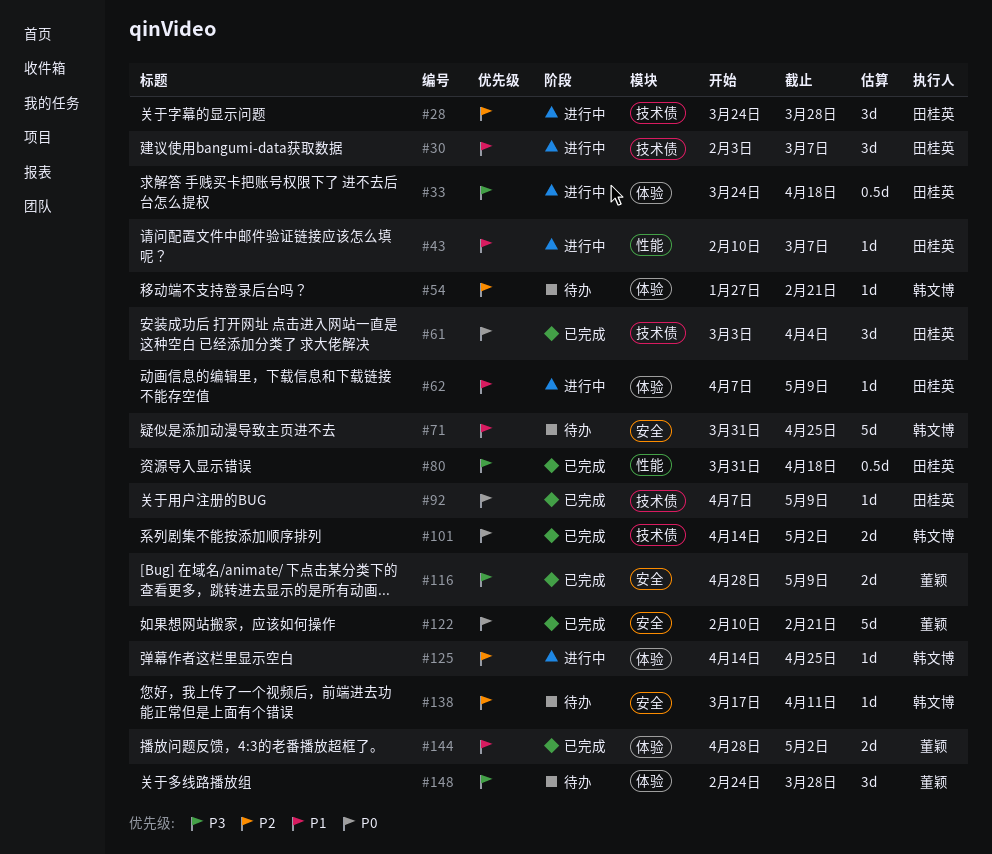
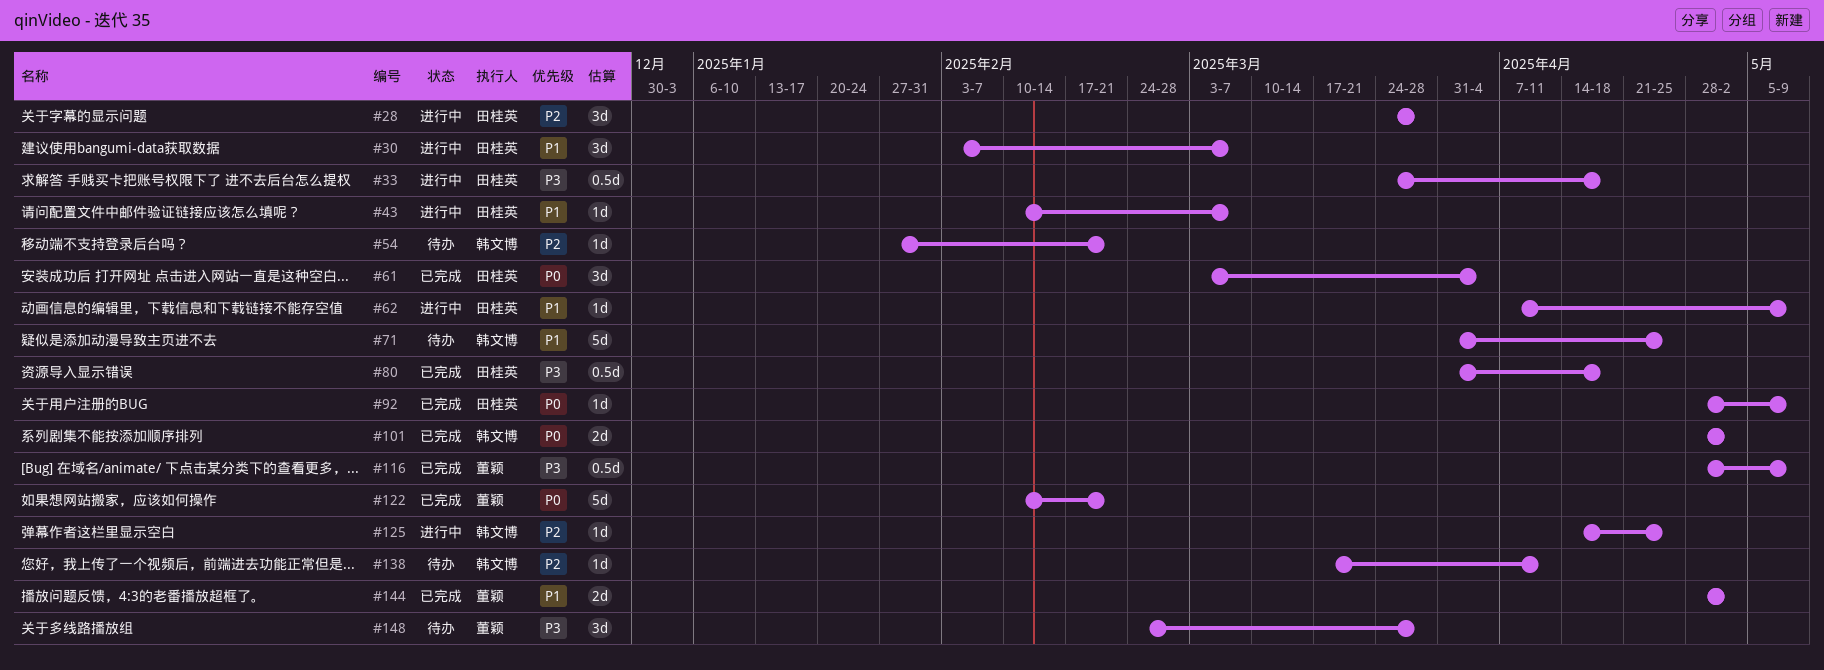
#92, start: Apr 7 -> Apr 28
#101, start: Apr 14 -> Apr 28
#116, estimate: 2d -> 0.5d

